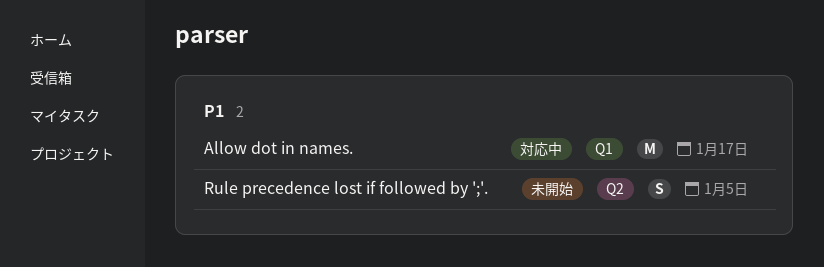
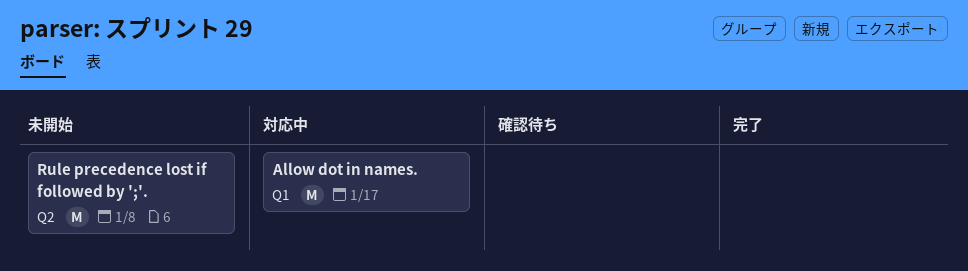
Rule precedence lost if followed by ';'., estimate: S -> M
Rule precedence lost if followed by ';'., due: Jan 5 -> Jan 8

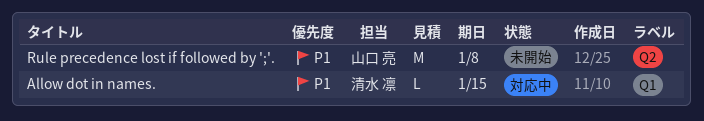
Allow dot in names., estimate: M -> L
Allow dot in names., due: Jan 17 -> Jan 15

